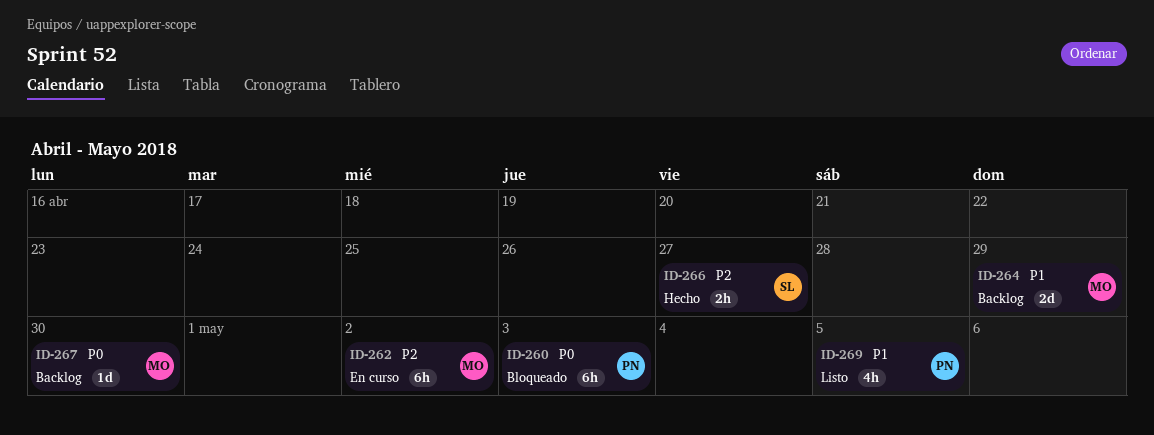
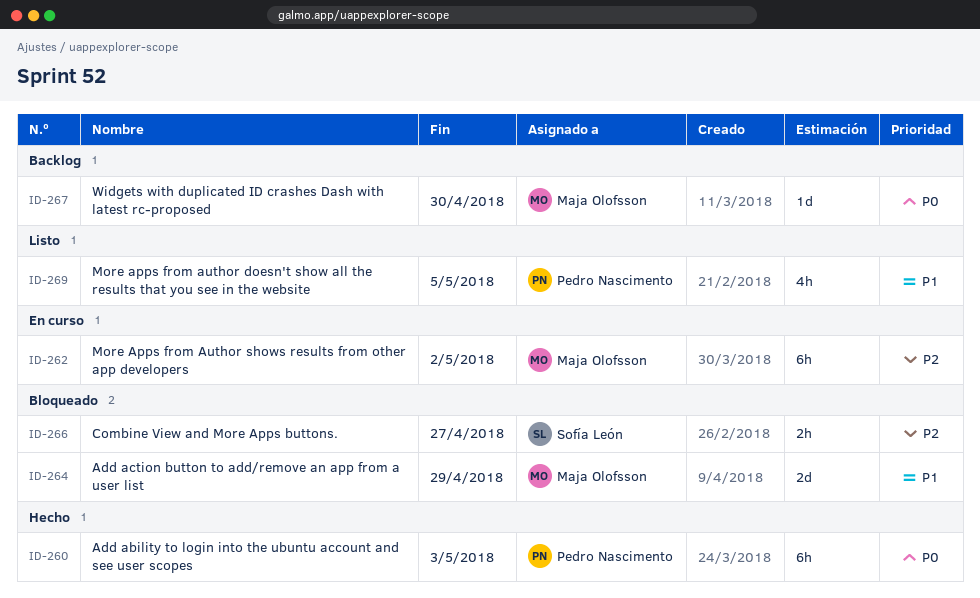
ID-260, status: Bloqueado -> Hecho
ID-264, status: Backlog -> Bloqueado
ID-266, status: Hecho -> Bloqueado

